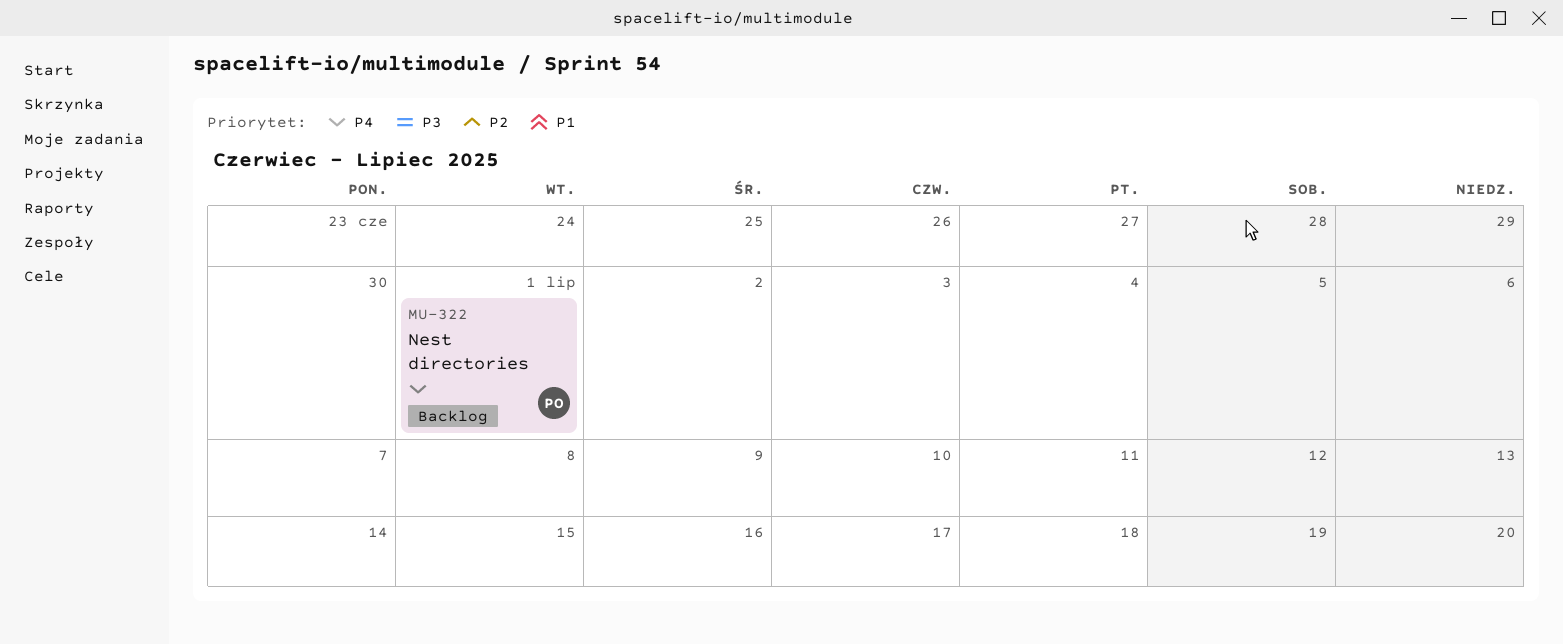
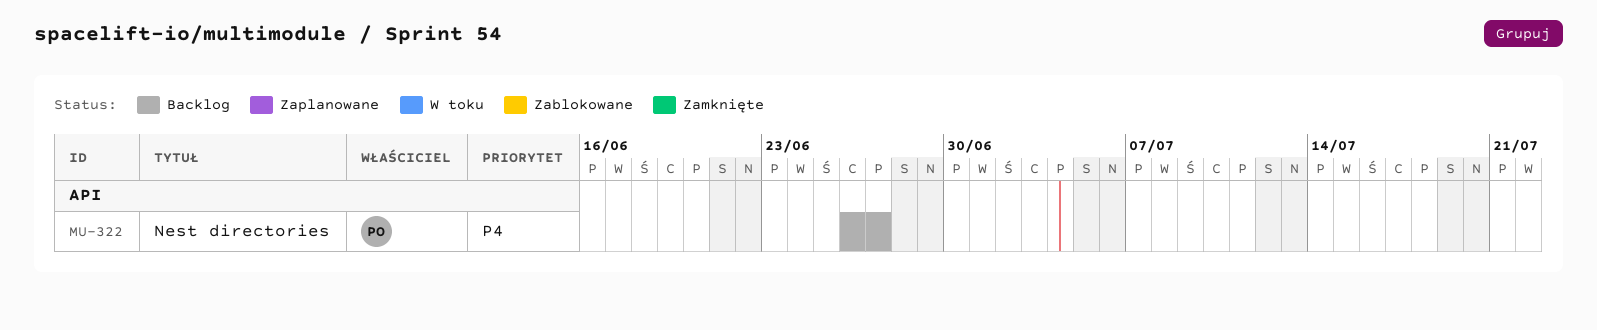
MU-322, due: Jul 1 -> Jun 27

